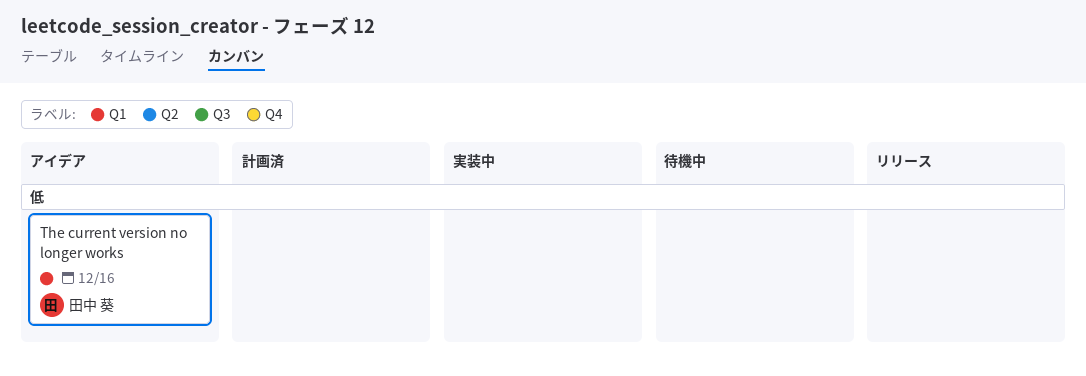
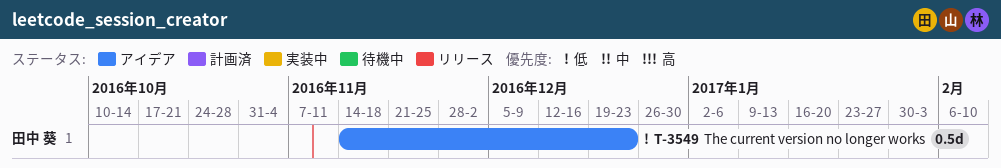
The current version no longer works, due: Dec 16 -> Dec 23

